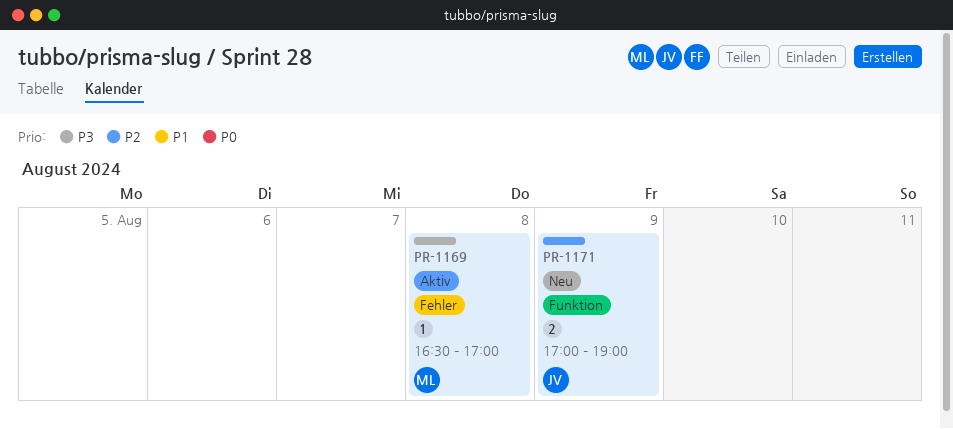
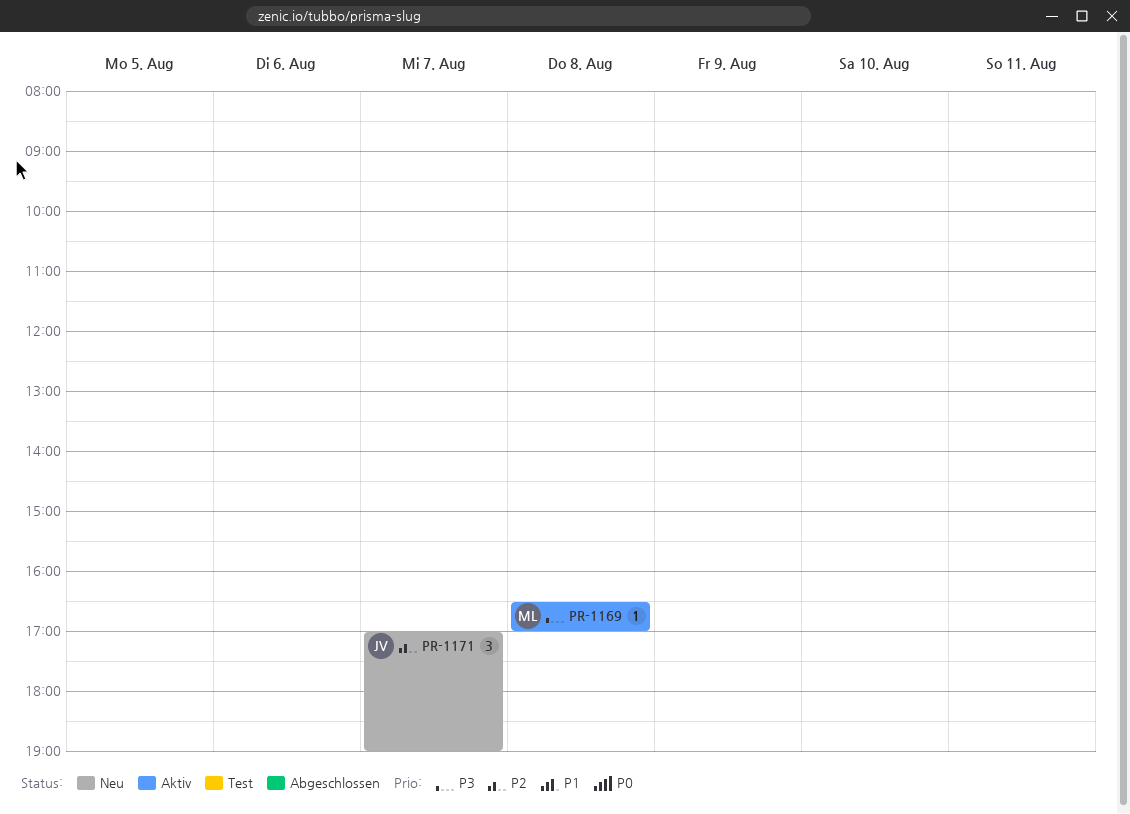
PR-1171, estimate: 2 -> 3
PR-1171, day: Aug 9 -> Aug 7

